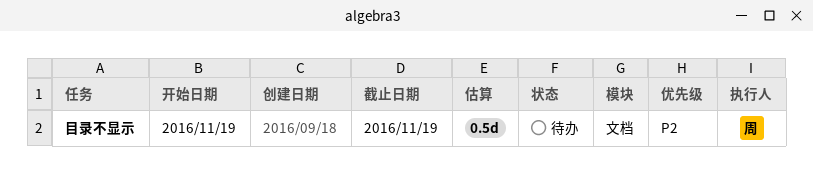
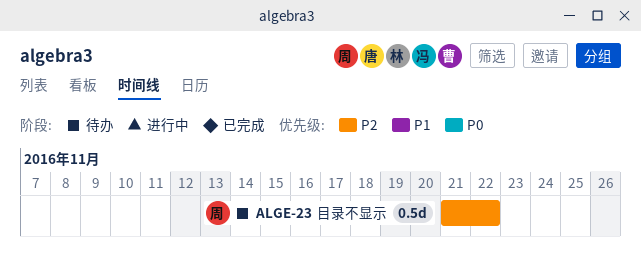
目录不显示, start: Nov 19 -> Nov 21
目录不显示, due: Nov 19 -> Nov 22

